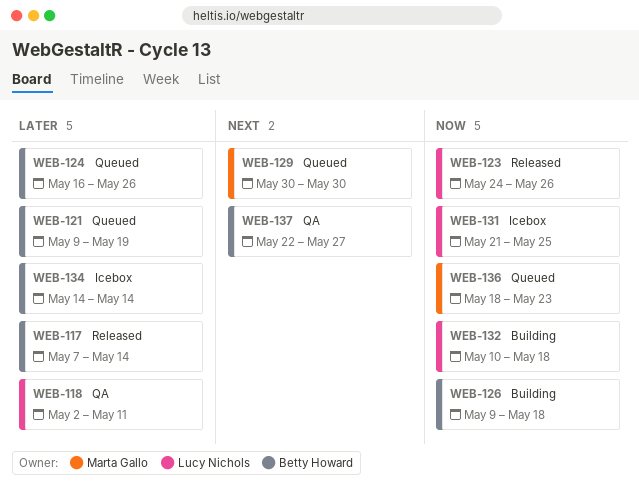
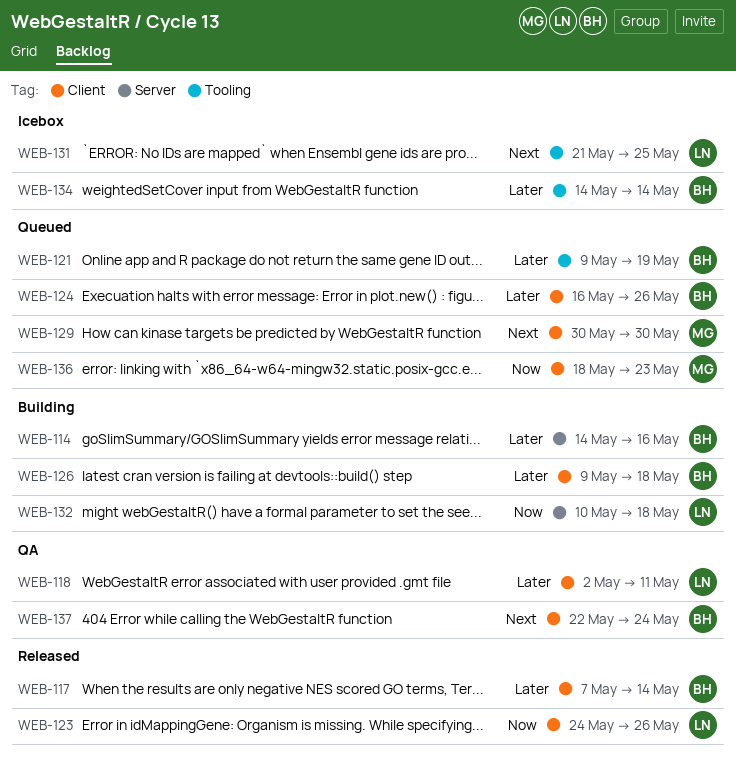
WEB-114: none -> present
WEB-126, priority: Now -> Later
WEB-131, priority: Now -> Next
WEB-137, due: May 27 -> May 24

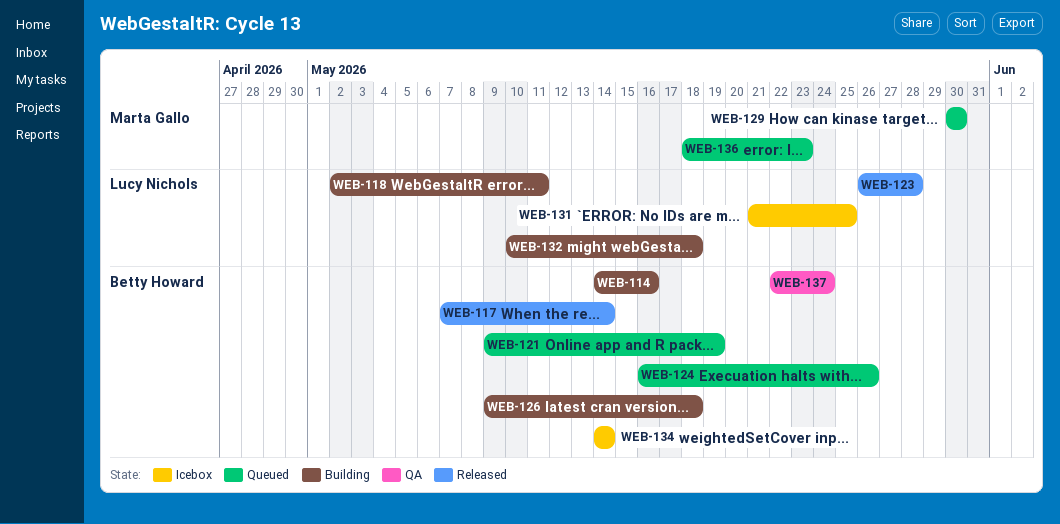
WEB-118, status: QA -> Building
WEB-123, start: May 24 -> May 26
WEB-123, due: May 26 -> May 28

